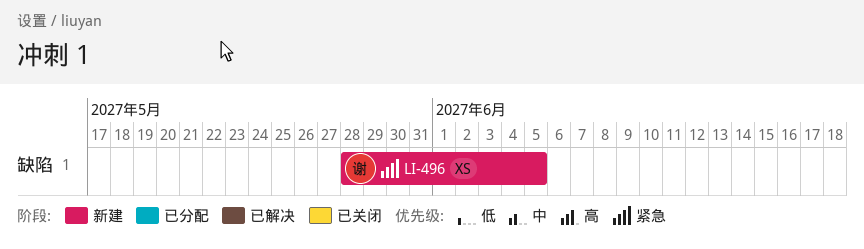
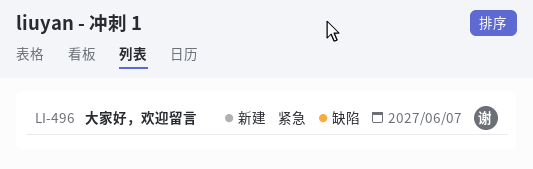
LI-496, due: Jun 5 -> Jun 7

